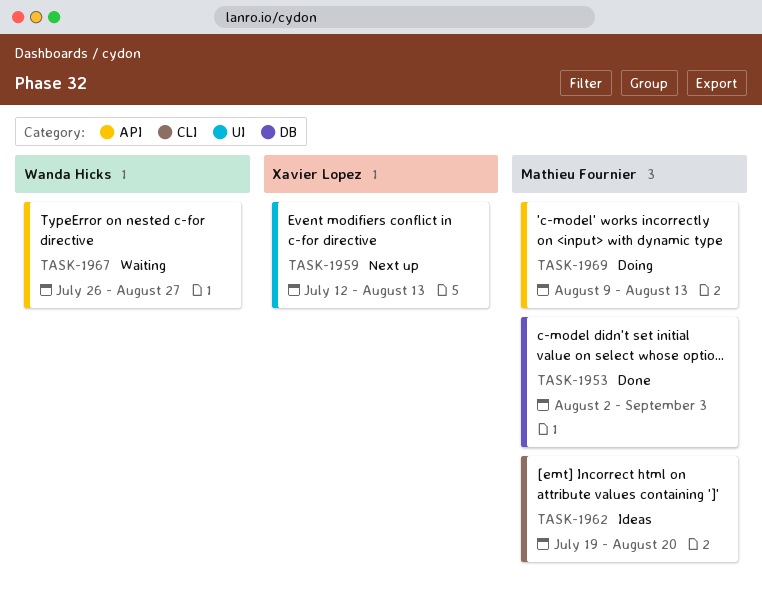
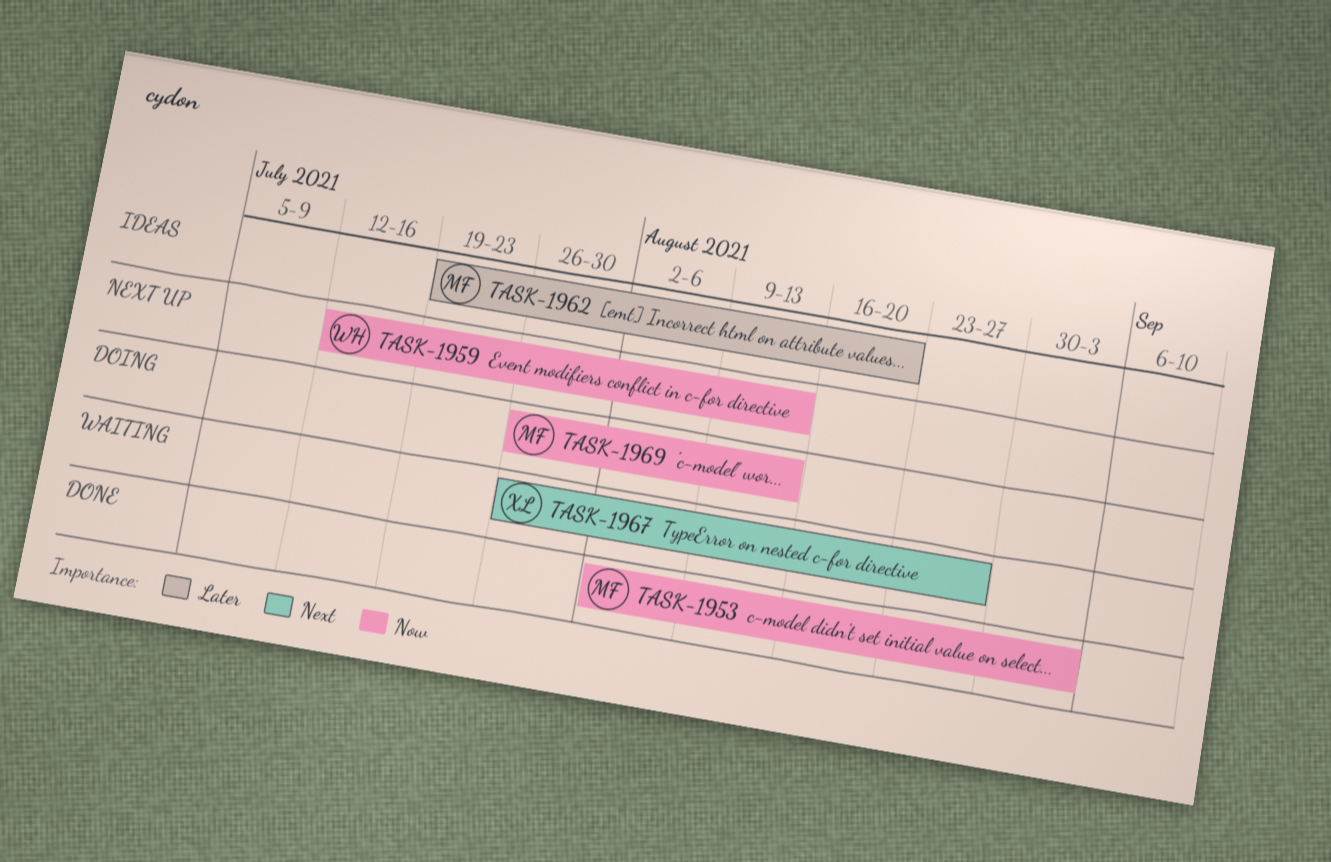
TASK-1959, owner: Xavier Lopez -> Wanda Hicks
TASK-1967, owner: Wanda Hicks -> Xavier Lopez
TASK-1969, start: Aug 9 -> Jul 26

